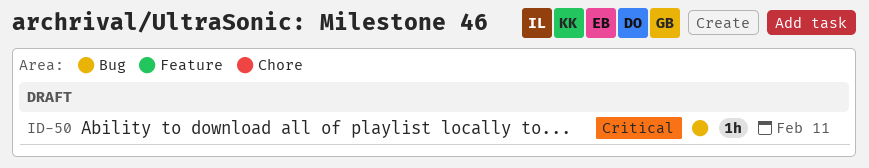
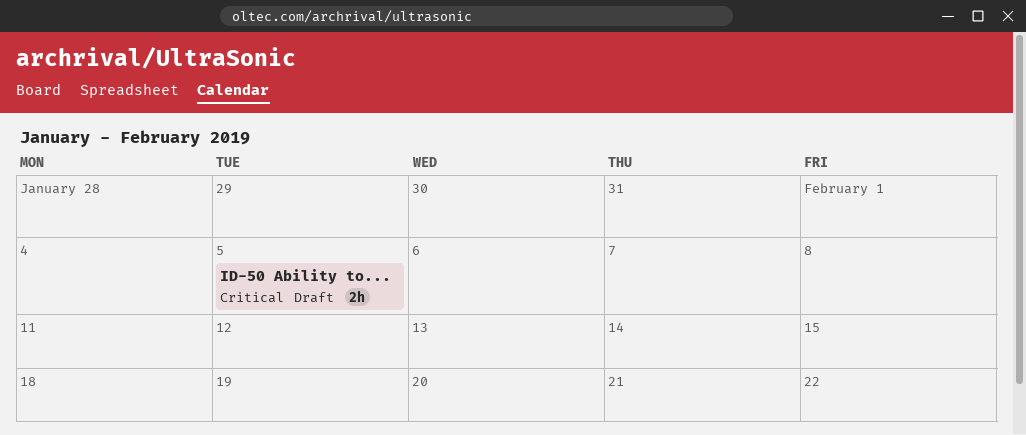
ID-50, estimate: 1h -> 2h
ID-50, due: Feb 11 -> Feb 5

